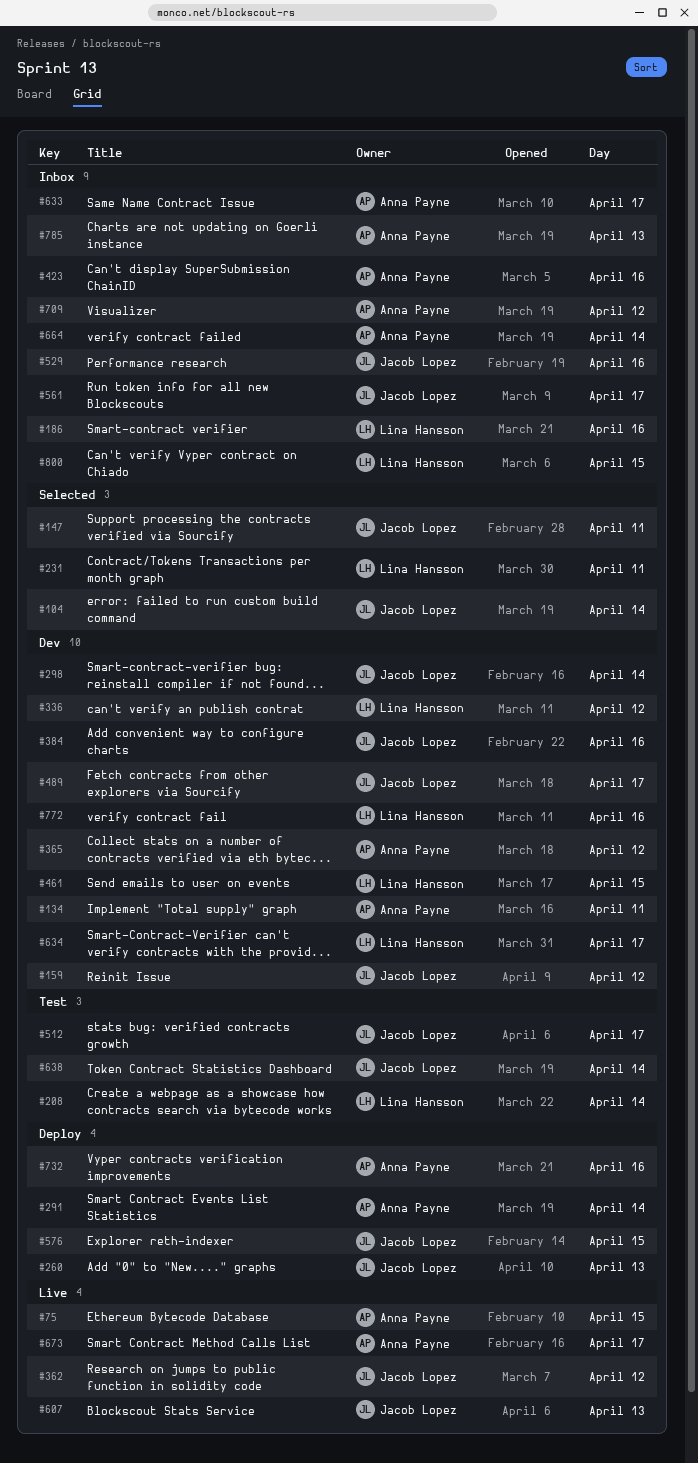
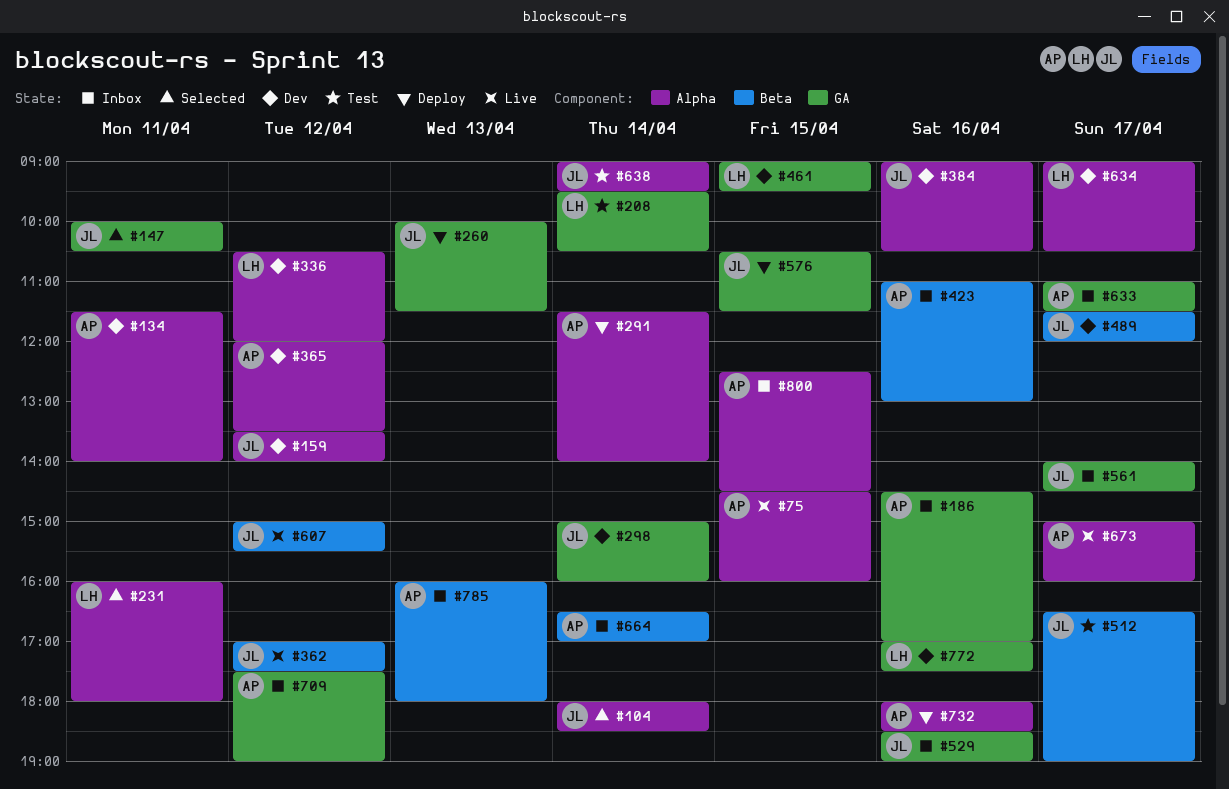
#186, owner: Lina Hansson -> Anna Payne
#607, day: Apr 13 -> Apr 12
#800, owner: Lina Hansson -> Anna Payne

